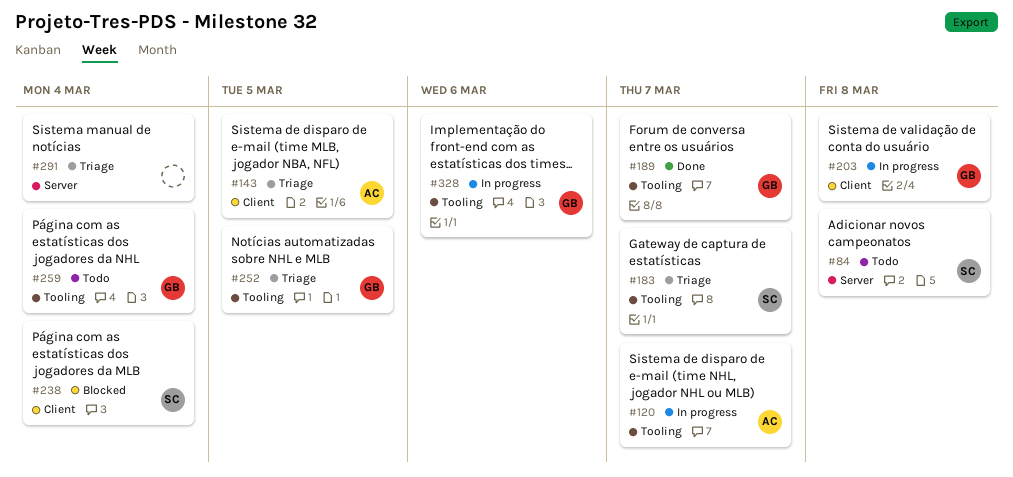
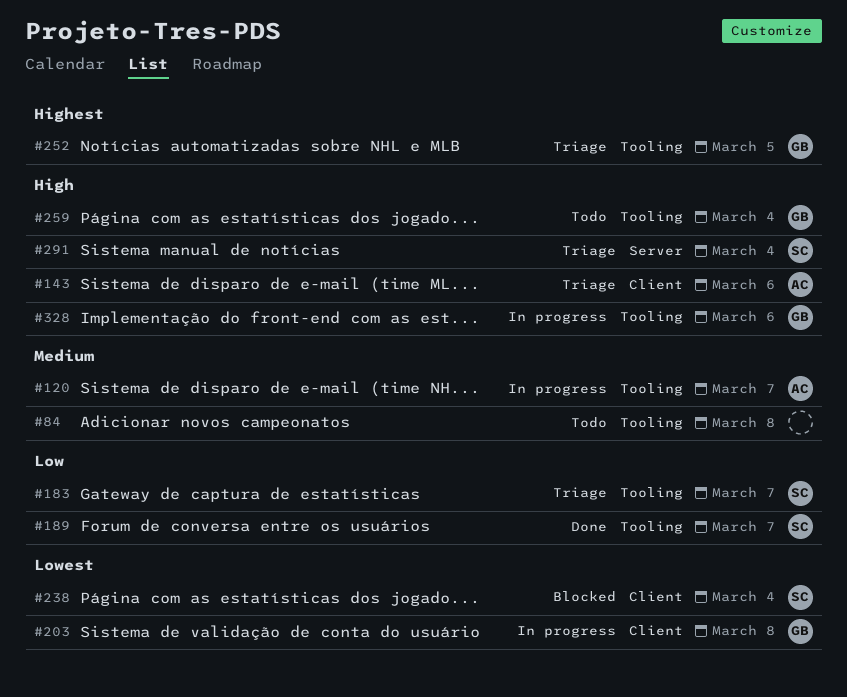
#84, owner: SC -> none
#84, label: Server -> Tooling
#143, due: Mar 5 -> Mar 6
#189, owner: GB -> SC
#291, owner: none -> SC

